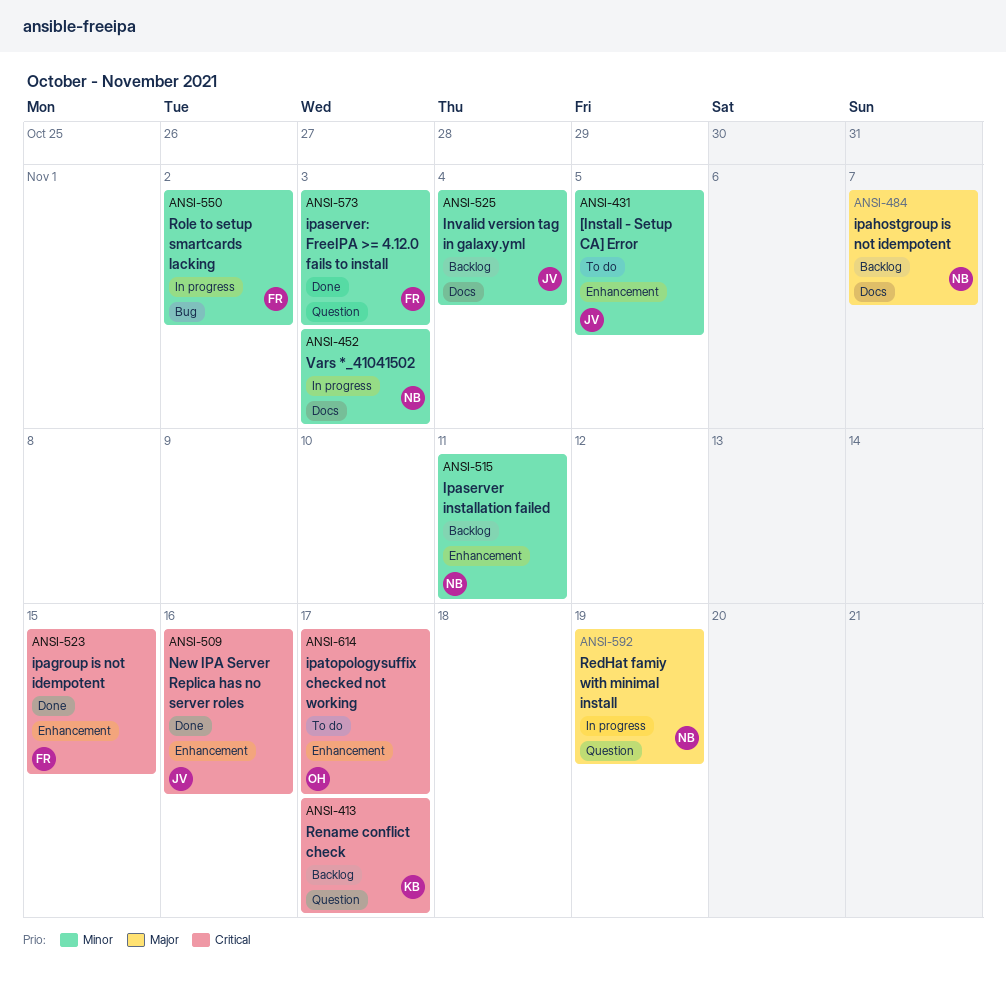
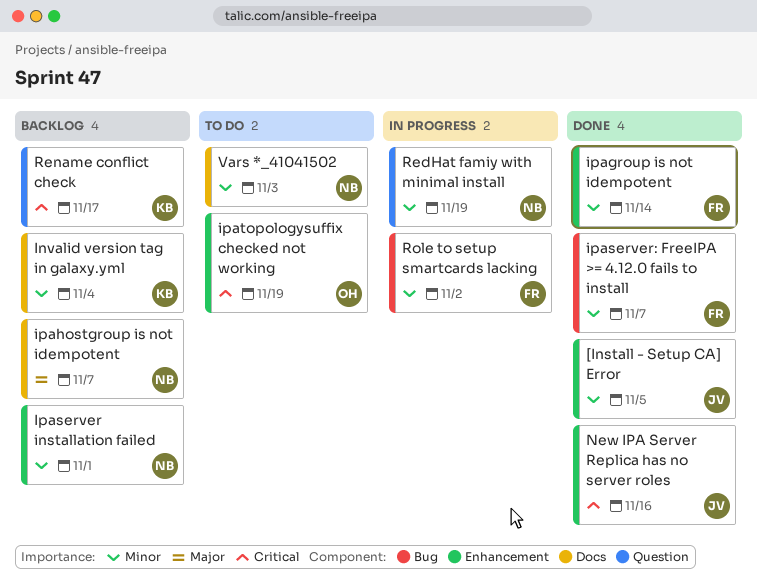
[Install - Setup CA] Error, status: To do -> Done
Invalid version tag in galaxy.yml, owner: JV -> KB
ipagroup is not idempotent, priority: Critical -> Minor
ipagroup is not idempotent, due: Nov 15 -> Nov 14
Ipaserver installation failed, due: Nov 11 -> Nov 1
ipaserver: FreeIPA >= 4.12.0 fails to install, label: Question -> Bug
ipaserver: FreeIPA >= 4.12.0 fails to install, due: Nov 3 -> Nov 7
ipatopologysuffix checked not working, due: Nov 17 -> Nov 19
RedHat famiy with minimal install, priority: Major -> Minor
Vars *_41041502, status: In progress -> To do

